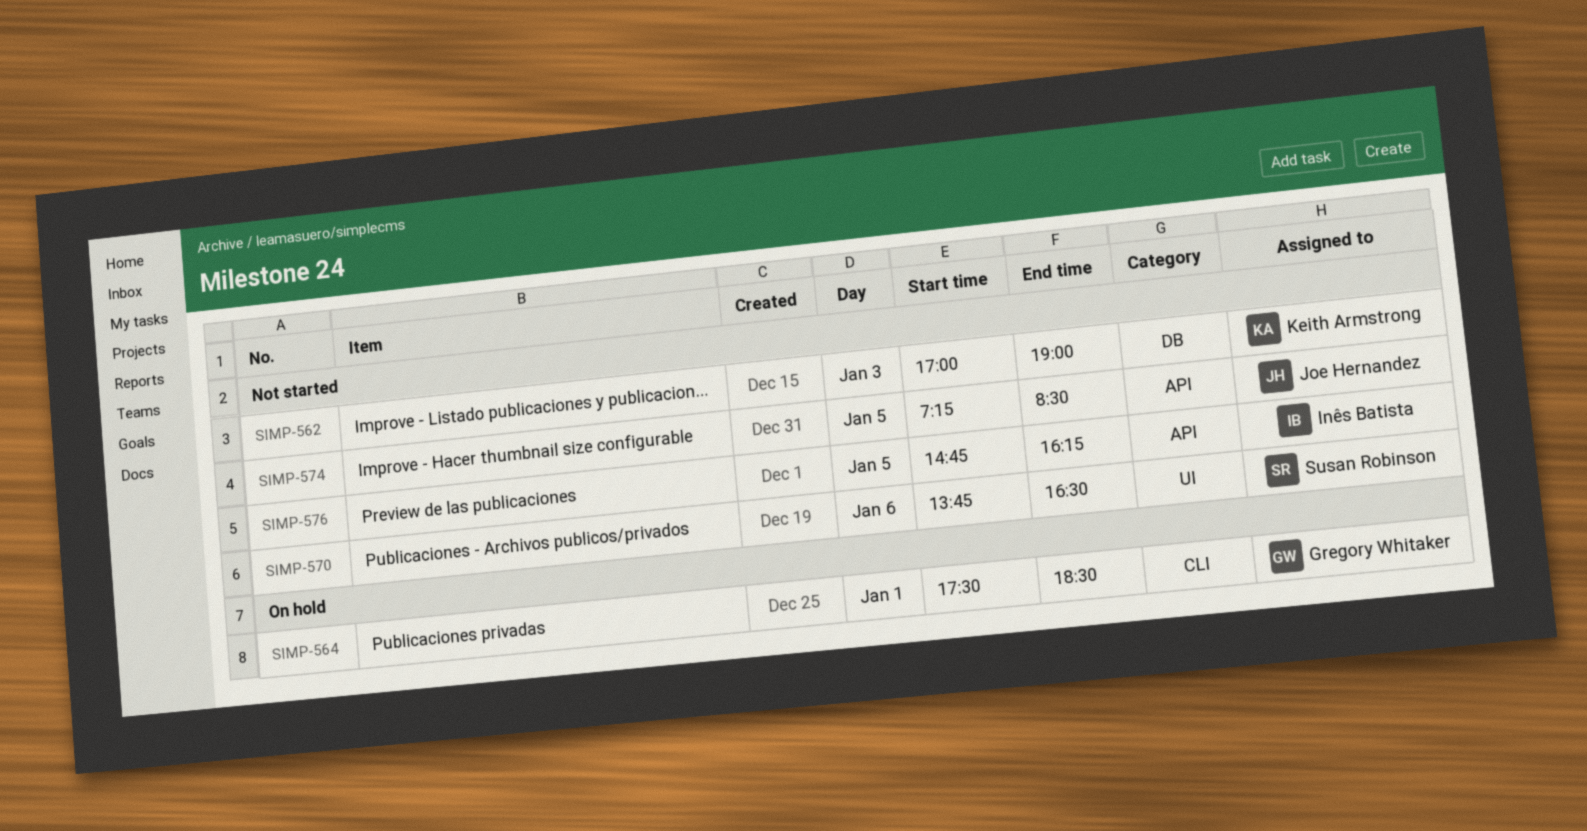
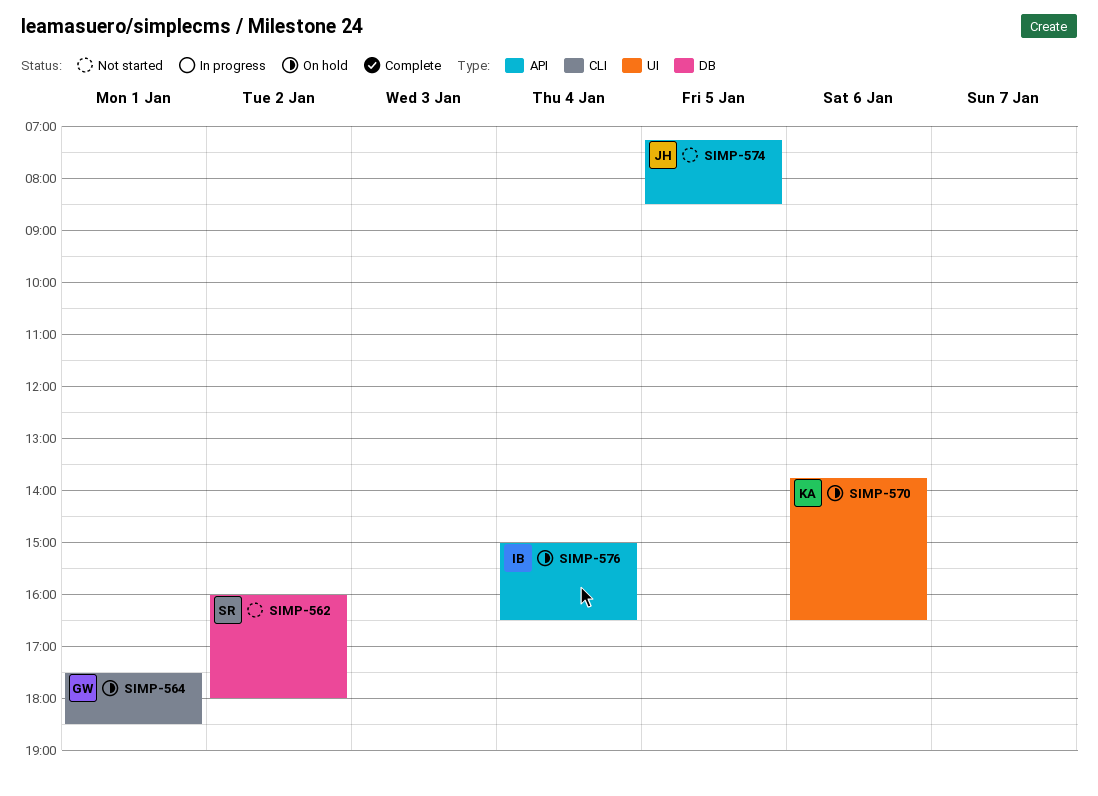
SIMP-562, owner: Keith Armstrong -> Susan Robinson
SIMP-562, day: Jan 3 -> Jan 2
SIMP-562, begins: 17:00 -> 16:00
SIMP-562, ends: 19:00 -> 18:00
SIMP-570, status: Not started -> On hold
SIMP-570, owner: Susan Robinson -> Keith Armstrong
SIMP-576, status: Not started -> On hold
SIMP-576, day: Jan 5 -> Jan 4
SIMP-576, begins: 14:45 -> 15:00
SIMP-576, ends: 16:15 -> 16:30

